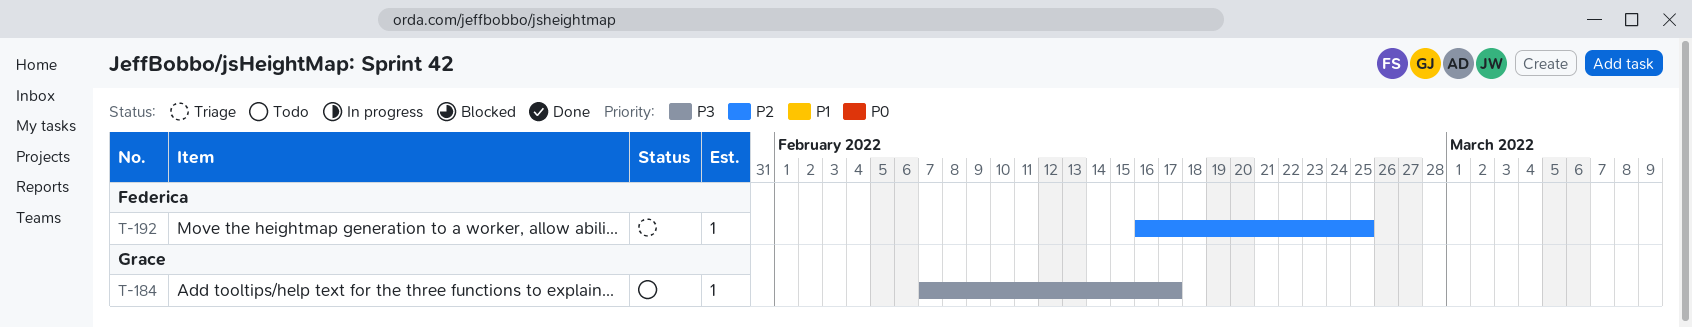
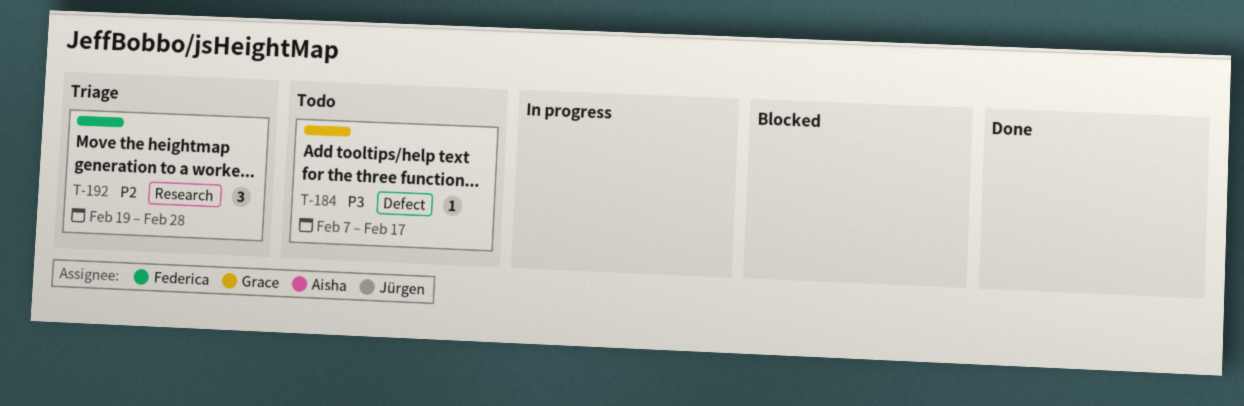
T-192, estimate: 1 -> 3
T-192, start: Feb 16 -> Feb 19
T-192, due: Feb 25 -> Feb 28

